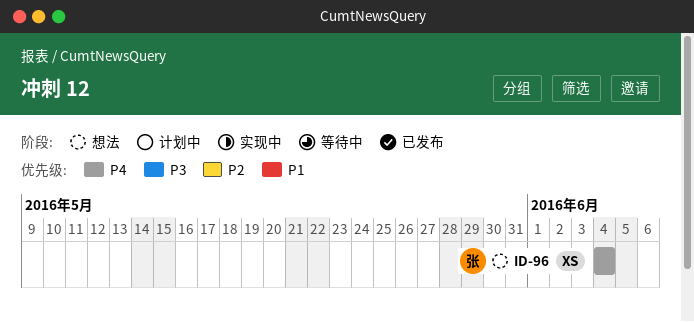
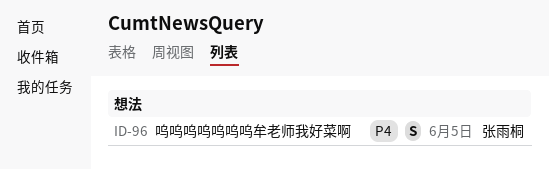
ID-96, estimate: XS -> S
ID-96, due: Jun 4 -> Jun 5

